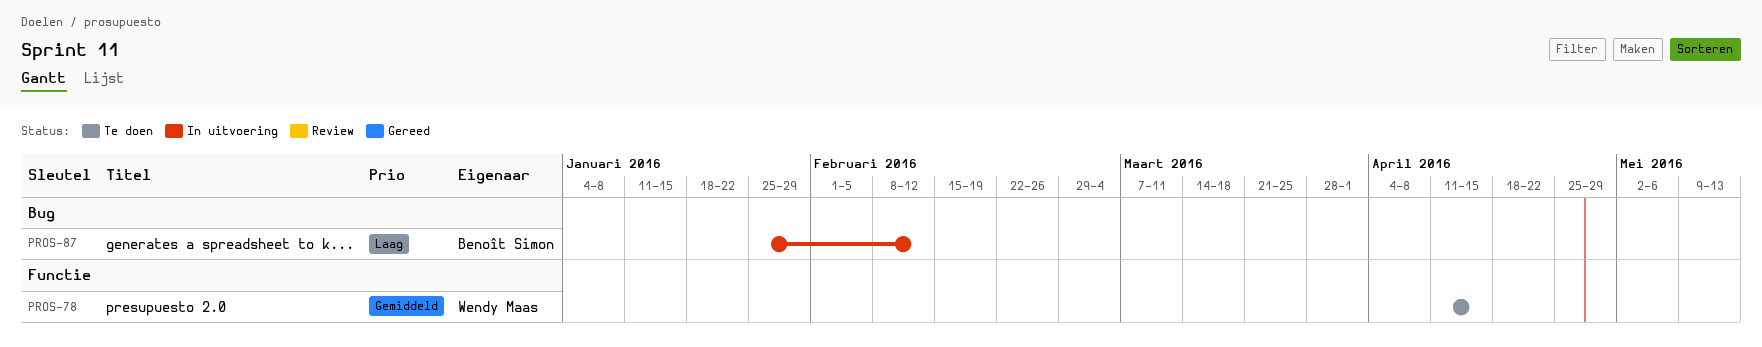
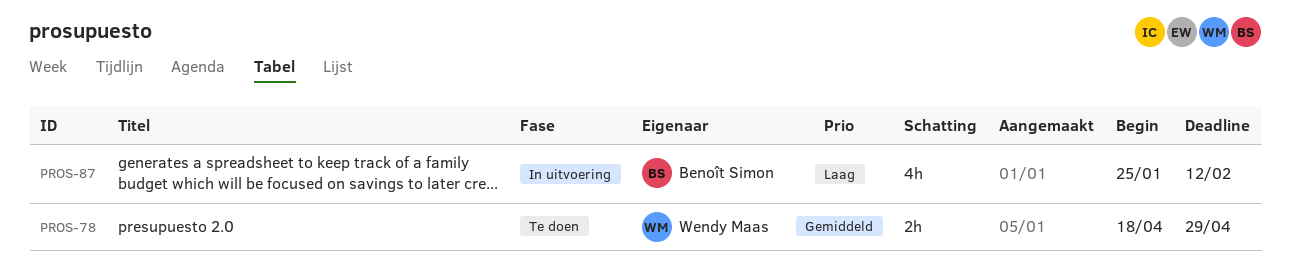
PROS-78, start: Apr 11 -> Apr 18
PROS-78, due: Apr 15 -> Apr 29

